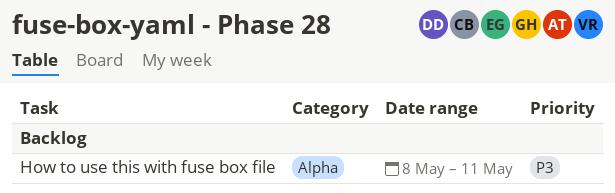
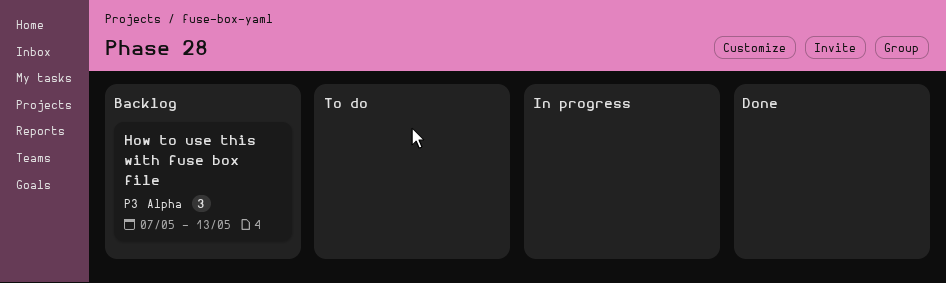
How to use this with fuse box file, start: May 8 -> May 7
How to use this with fuse box file, due: May 11 -> May 13

